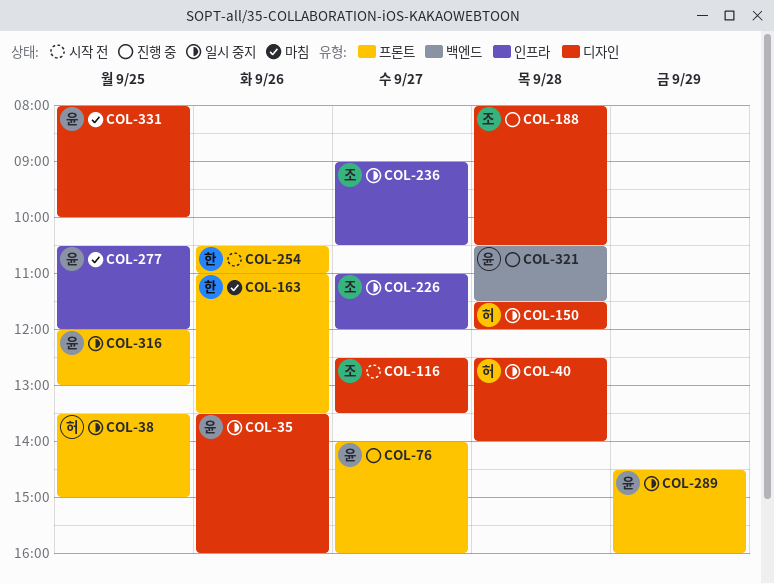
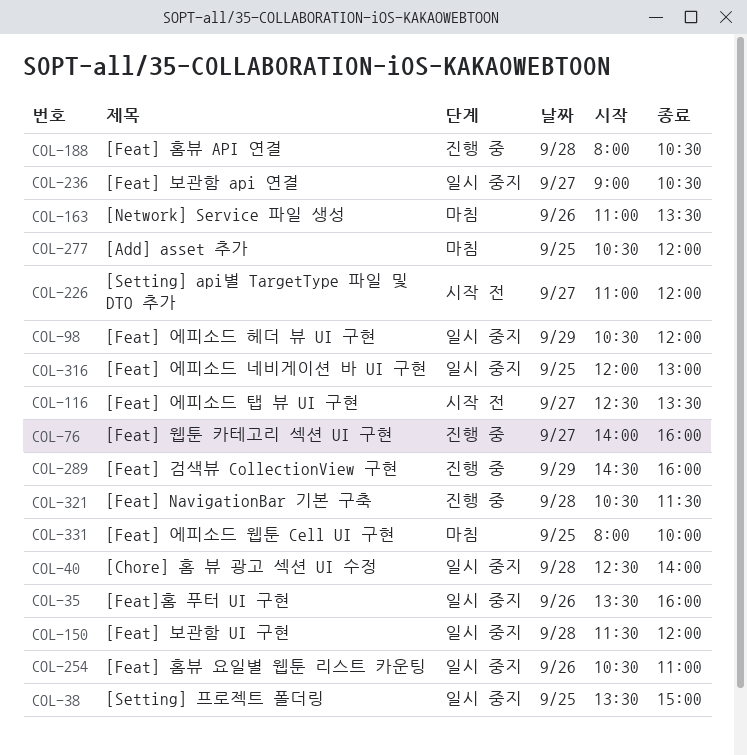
COL-98: none -> present
COL-226, status: 일시 중지 -> 시작 전
COL-254, status: 시작 전 -> 일시 중지
COL-289, status: 일시 중지 -> 진행 중

